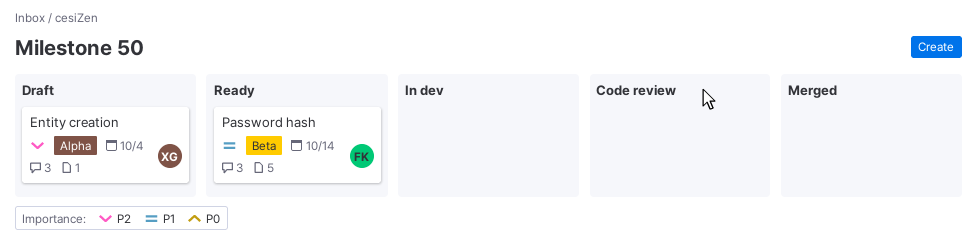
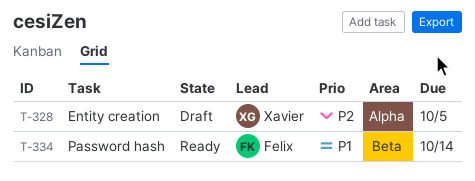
Entity creation, due: Oct 4 -> Oct 5

